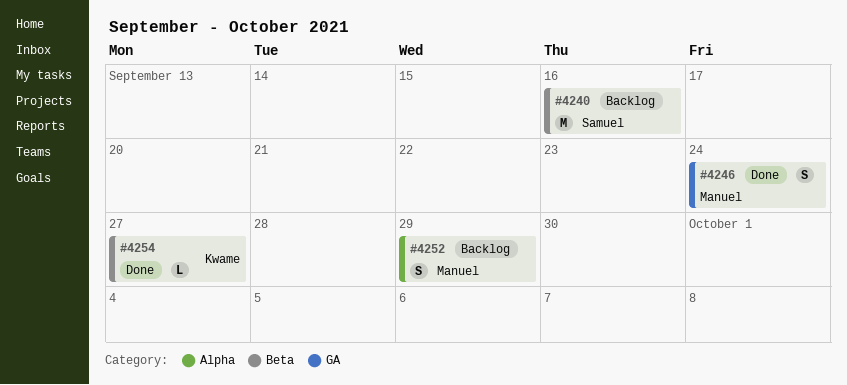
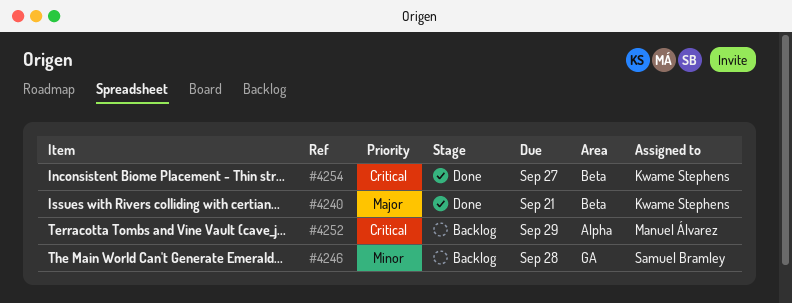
#4240, status: Backlog -> Done
#4240, owner: Samuel Bramley -> Kwame Stephens
#4240, due: Sep 16 -> Sep 21
#4246, status: Done -> Backlog
#4246, owner: Manuel Álvarez -> Samuel Bramley
#4246, due: Sep 24 -> Sep 28

